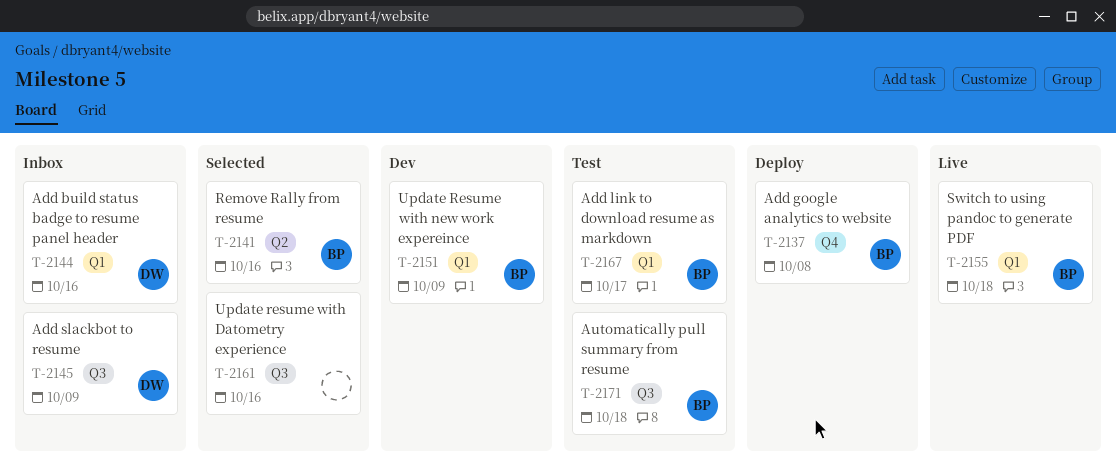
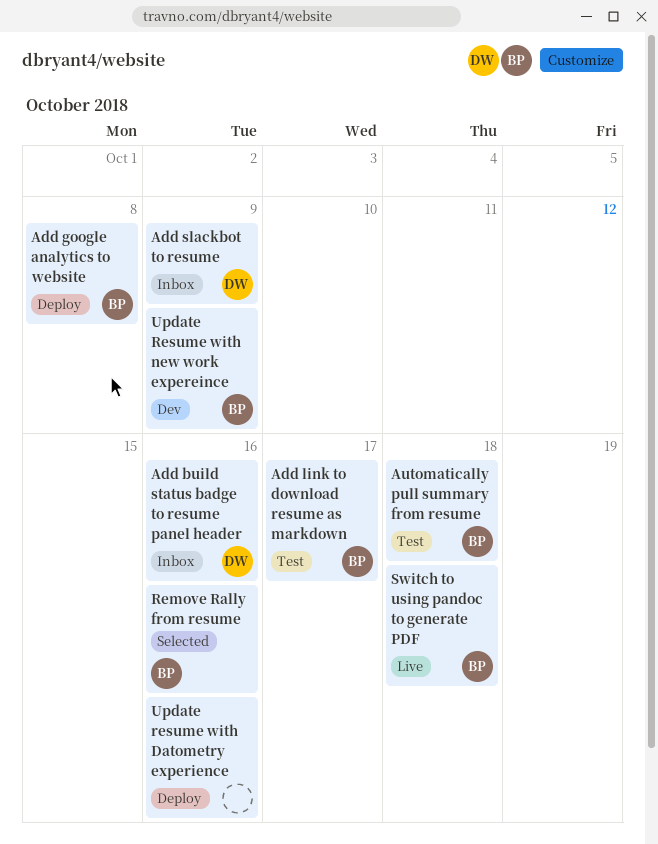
Update resume with Datometry experience, status: Selected -> Deploy

